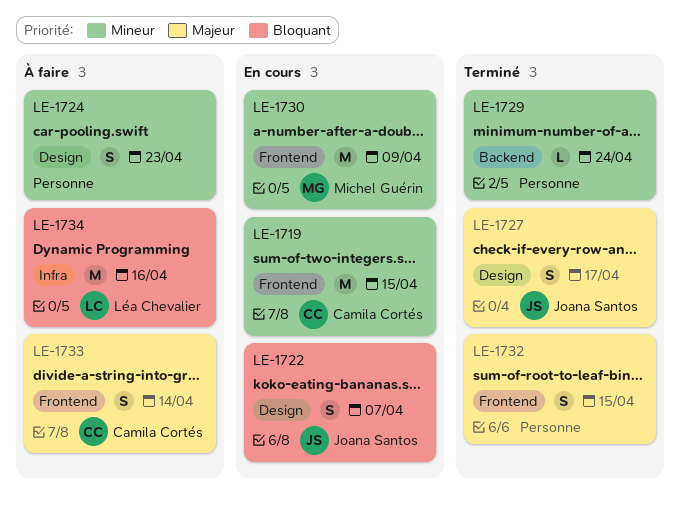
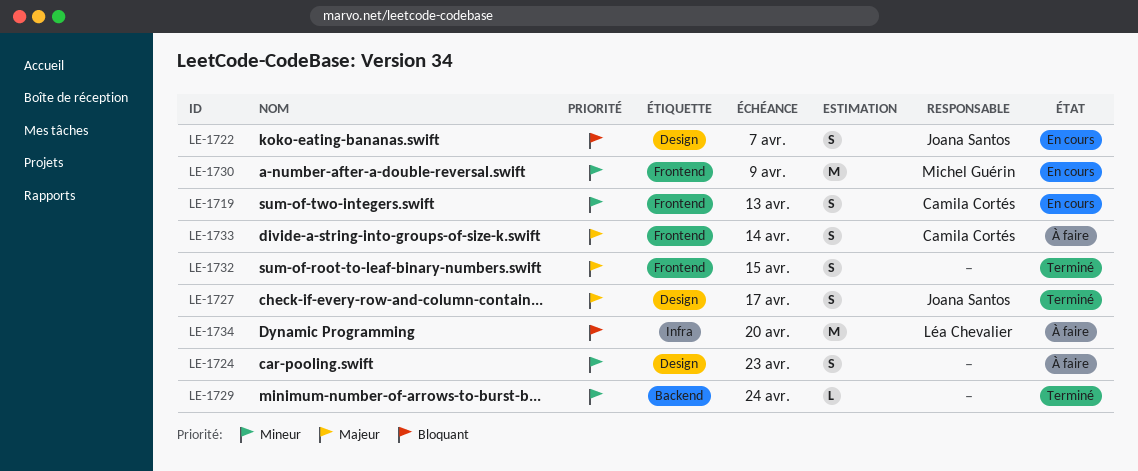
LE-1719, estimate: M -> S
LE-1719, due: Apr 15 -> Apr 13
LE-1734, due: Apr 16 -> Apr 20

